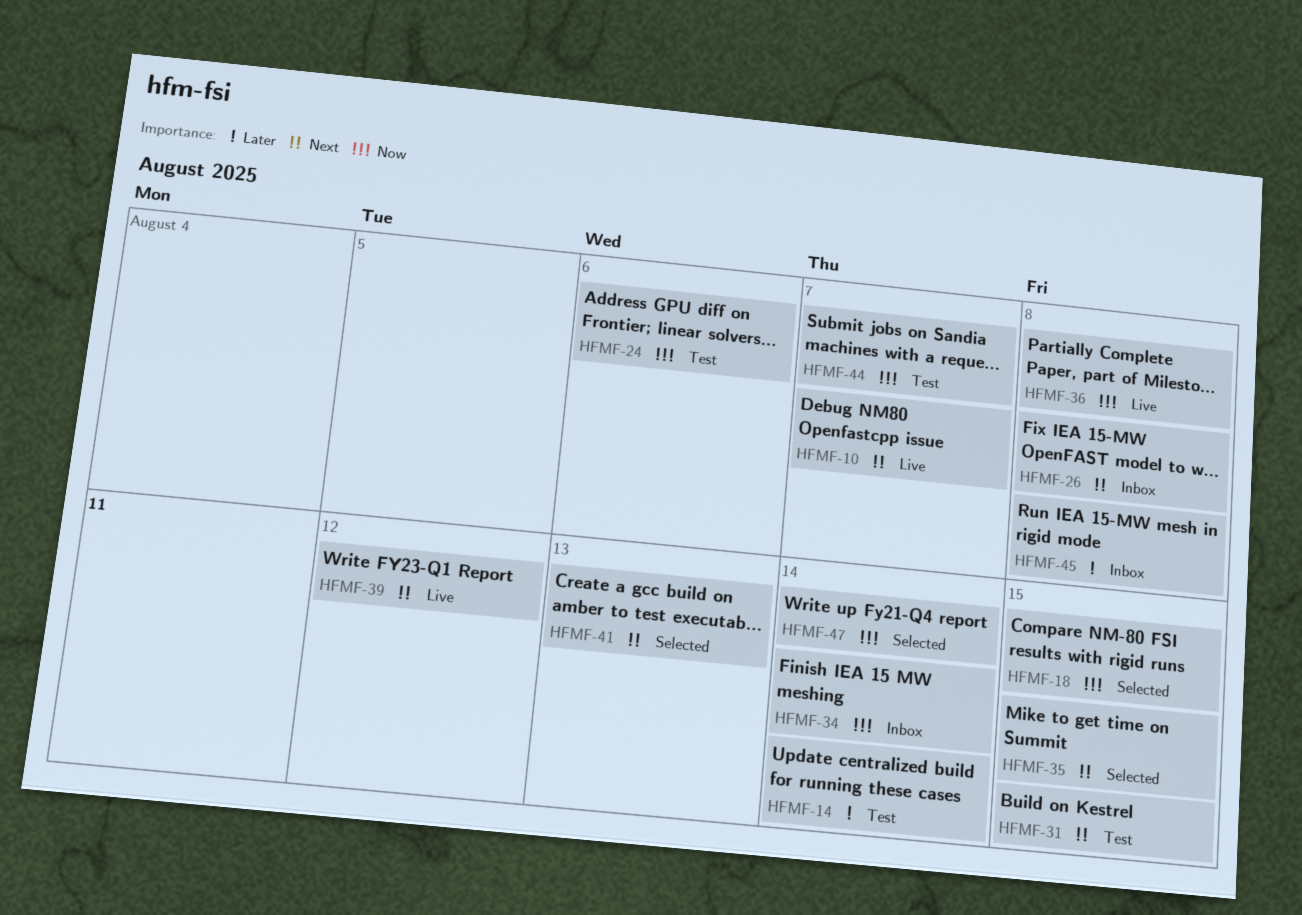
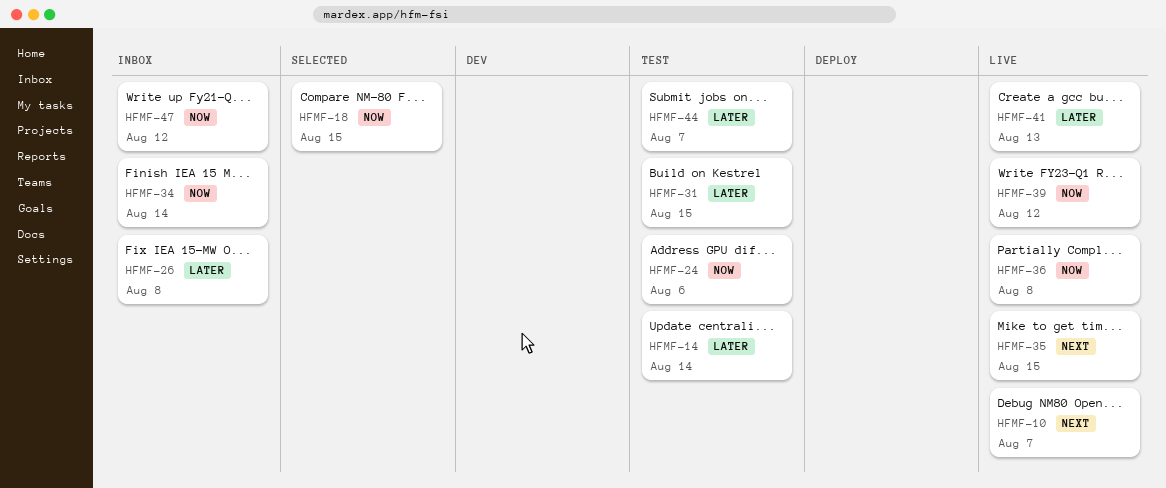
HFMF-26, priority: Next -> Later
HFMF-31, priority: Next -> Later
HFMF-35, status: Selected -> Live
HFMF-39, priority: Next -> Now
HFMF-41, status: Selected -> Live
HFMF-41, priority: Next -> Later
HFMF-44, priority: Now -> Later
HFMF-45: present -> none
HFMF-47, status: Selected -> Inbox
HFMF-47, due: Aug 14 -> Aug 12

